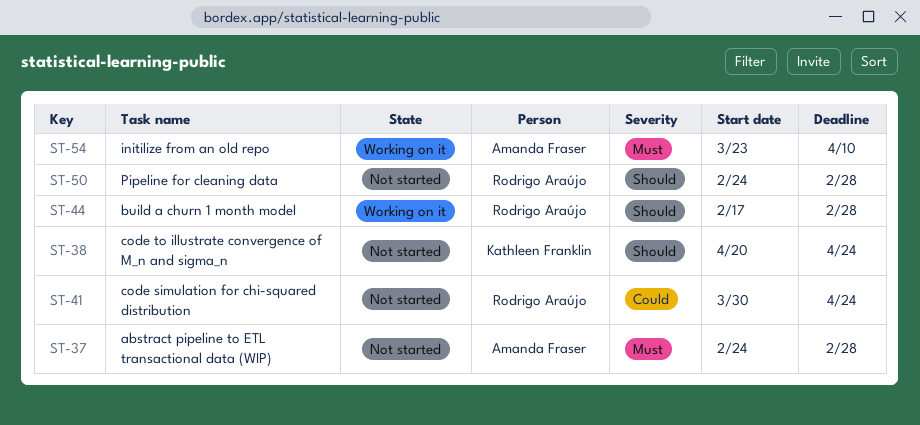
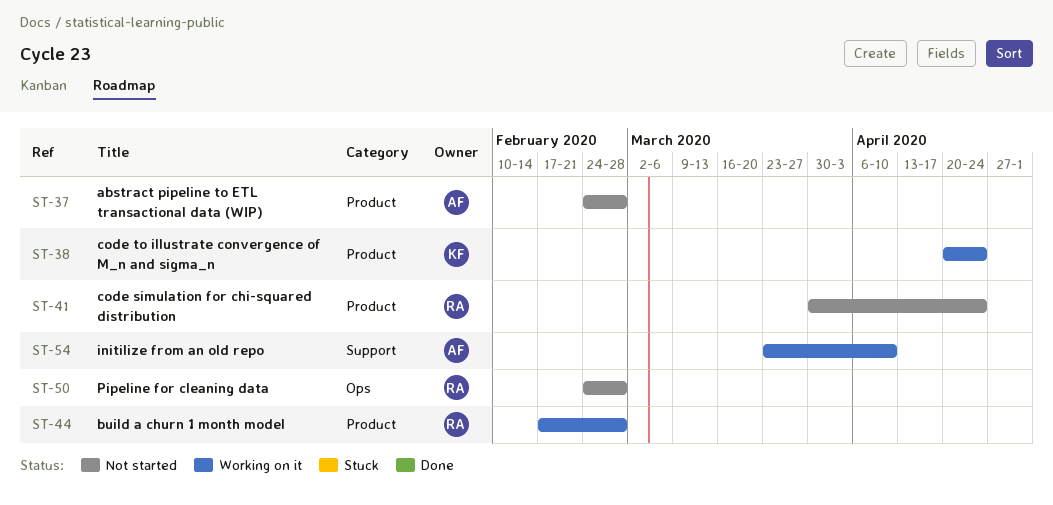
ST-38, status: Not started -> Working on it

